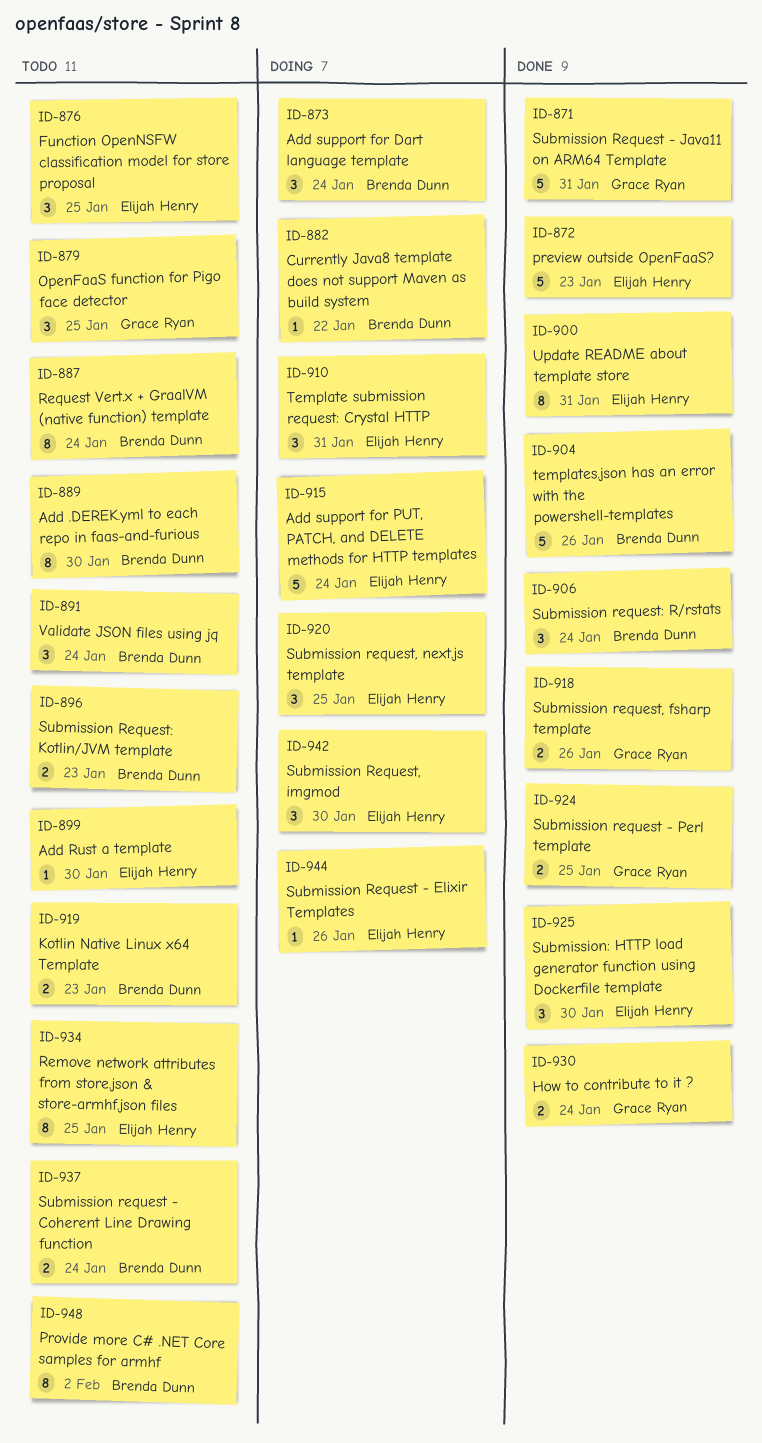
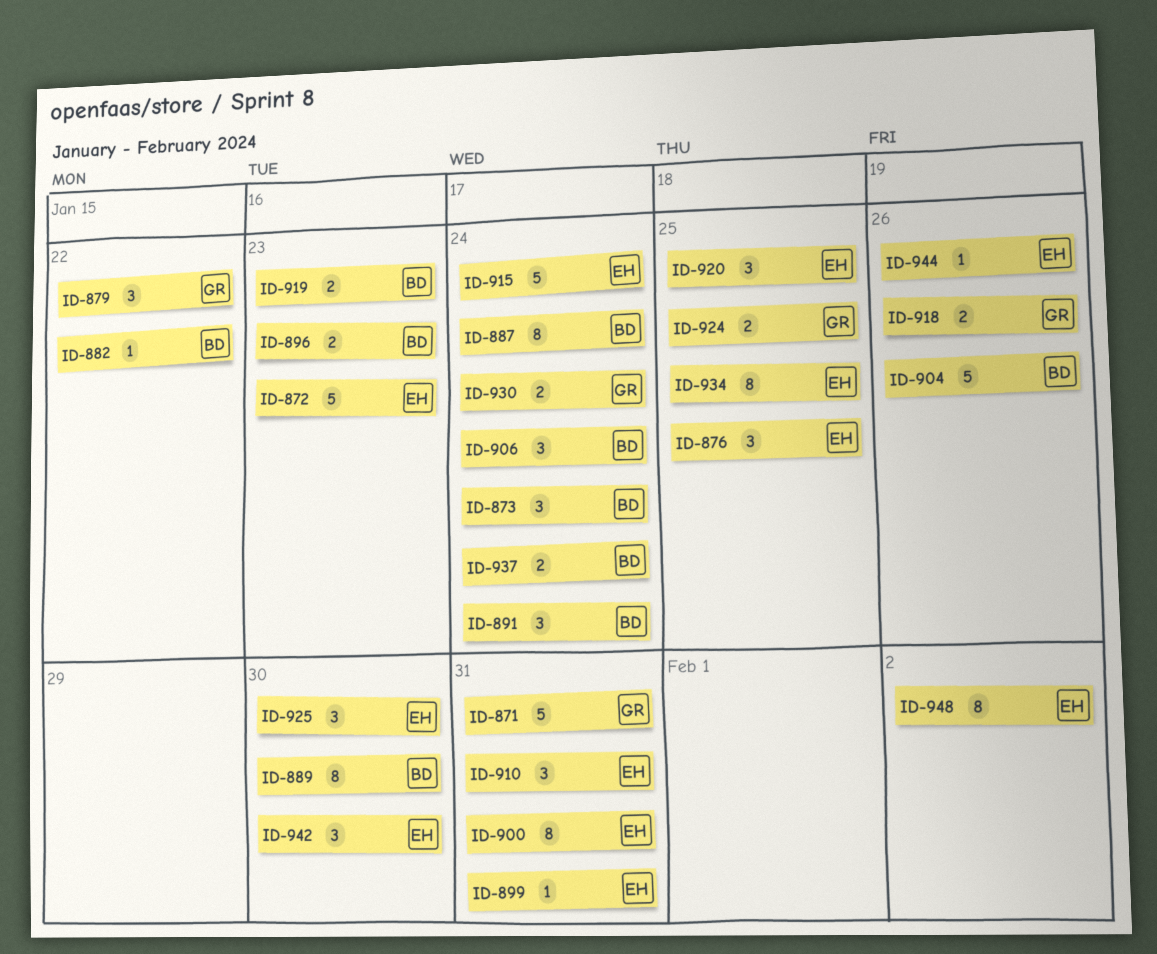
ID-879, due: Jan 25 -> Jan 22
ID-899, due: Jan 30 -> Jan 31
ID-948, owner: Brenda Dunn -> Elijah Henry

